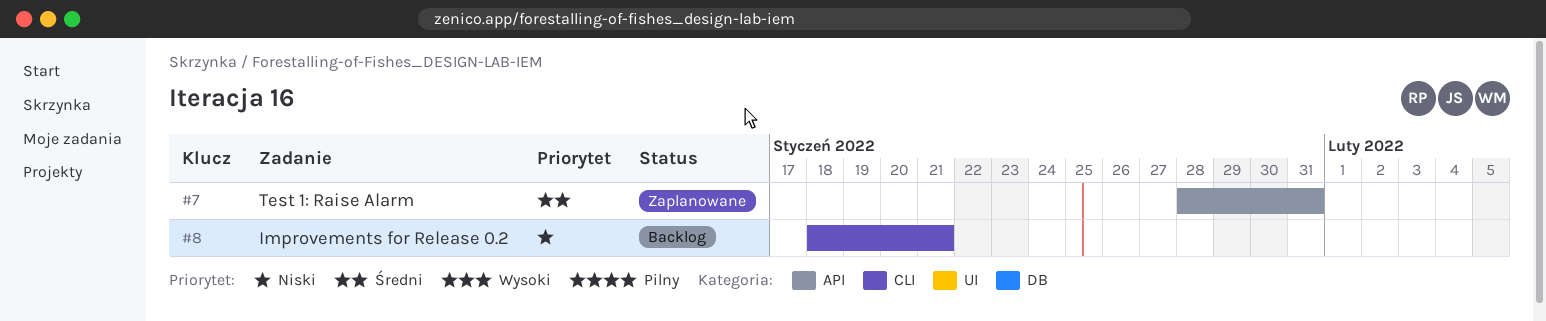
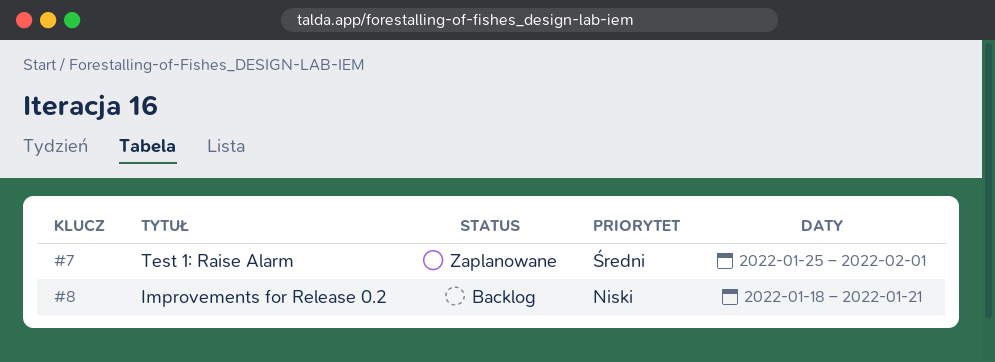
#7, start: Jan 28 -> Jan 25
#7, due: Jan 31 -> Feb 1

